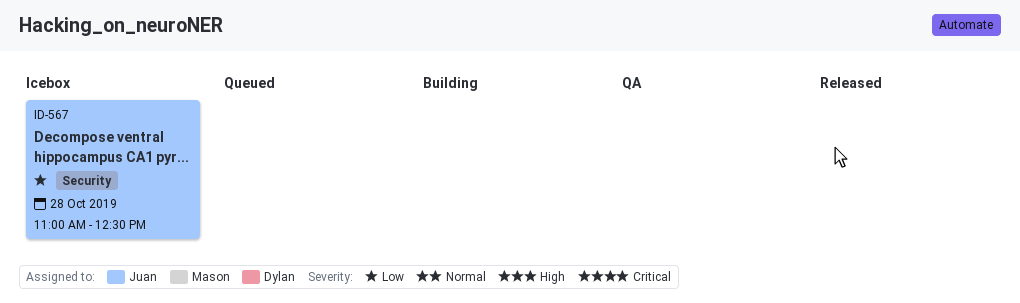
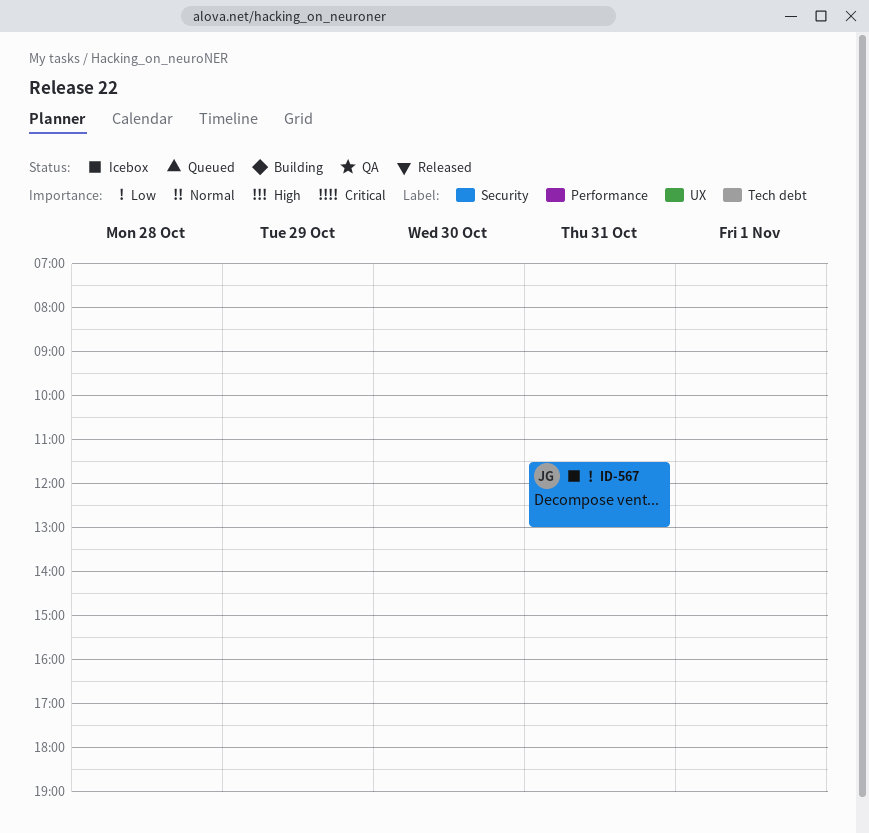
ID-567, day: Oct 28 -> Oct 31
ID-567, begins: 11:00 -> 11:30
ID-567, ends: 12:30 -> 13:00

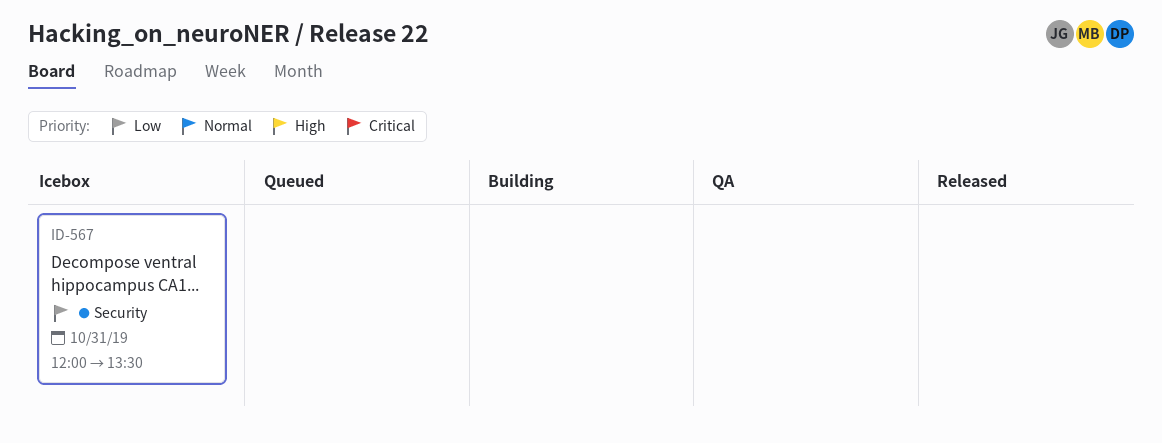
ID-567, begins: 11:30 -> 12:00
ID-567, ends: 13:00 -> 13:30

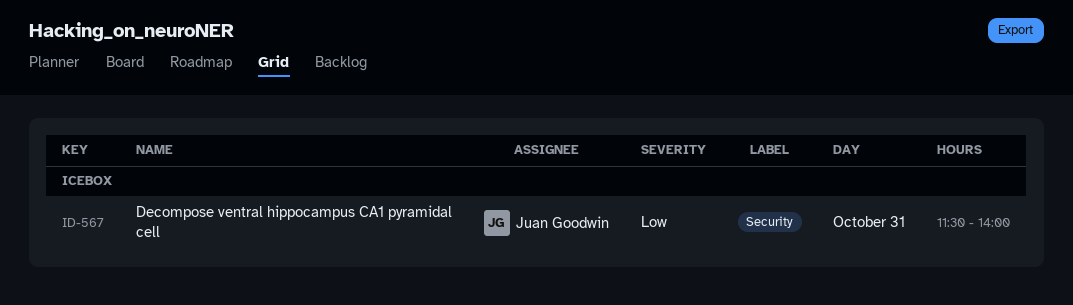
ID-567, begins: 12:00 -> 11:30
ID-567, ends: 13:30 -> 14:00

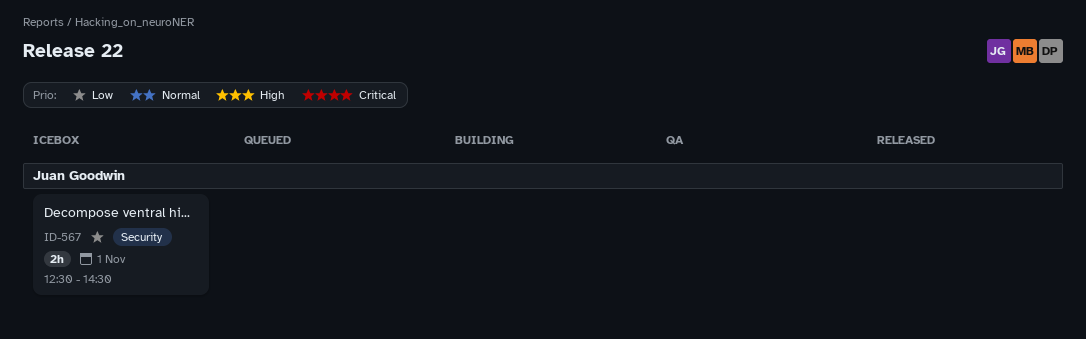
ID-567, day: Oct 31 -> Nov 1
ID-567, begins: 11:30 -> 12:30
ID-567, ends: 14:00 -> 14:30

